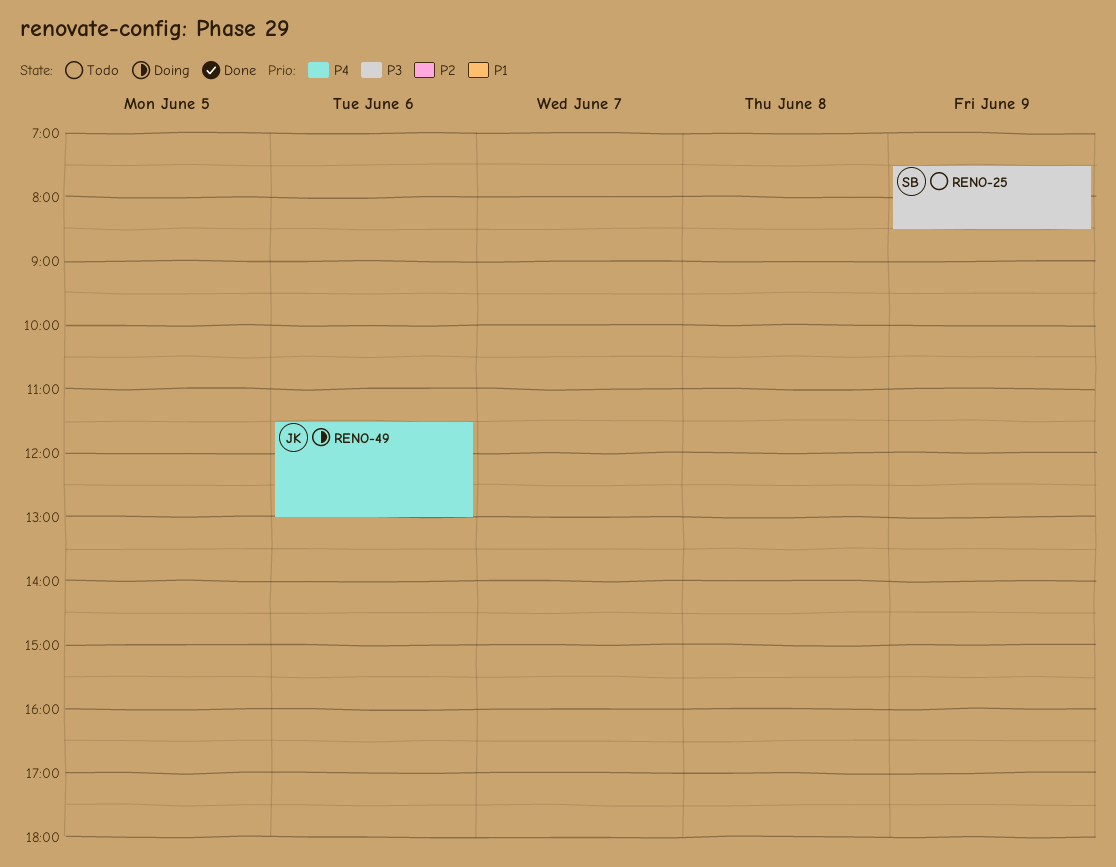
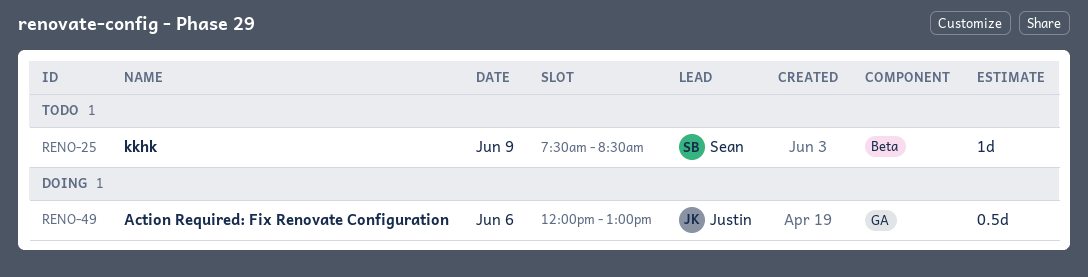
RENO-49, begins: 11:30 -> 12:00

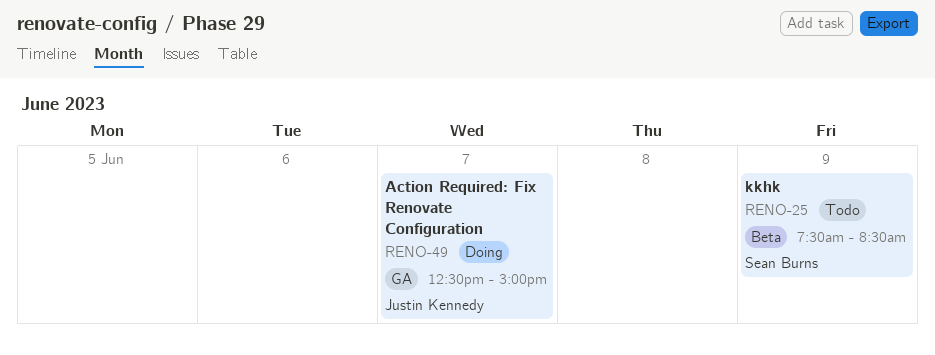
RENO-49, day: Jun 6 -> Jun 7
RENO-49, begins: 12:00 -> 12:30
RENO-49, ends: 13:00 -> 15:00

